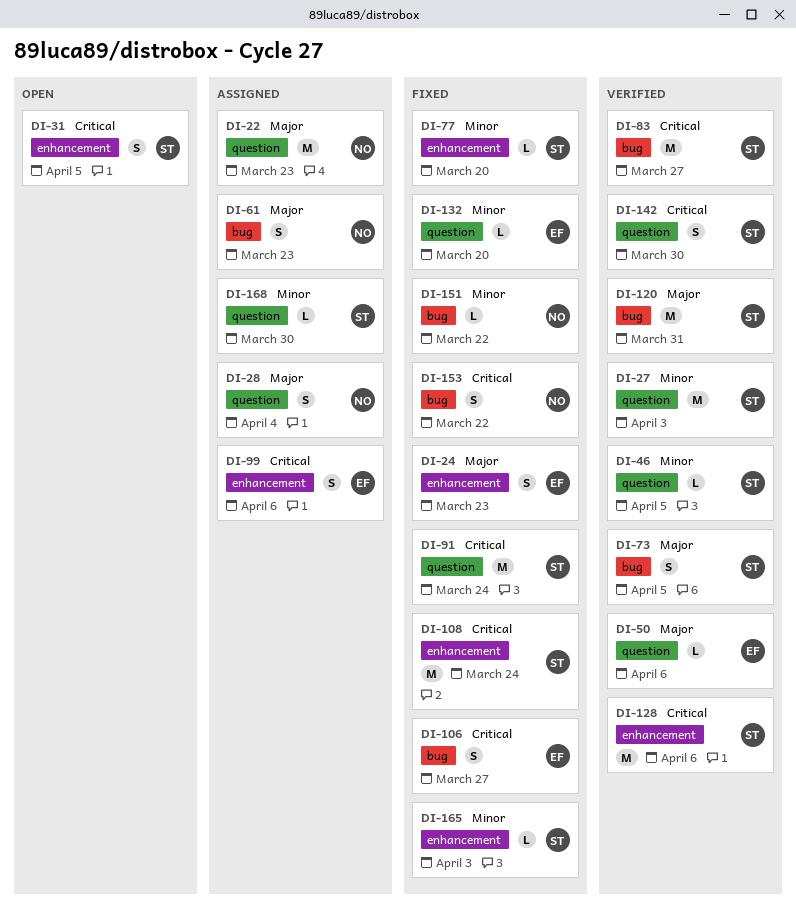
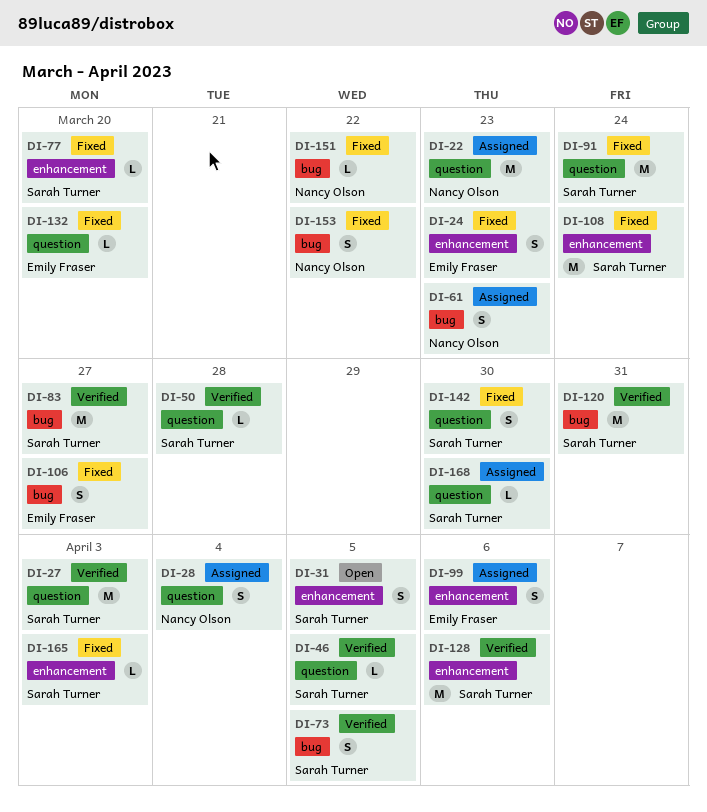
DI-50, owner: Emily Fraser -> Sarah Turner
DI-50, due: Apr 6 -> Mar 28
DI-142, status: Verified -> Fixed

